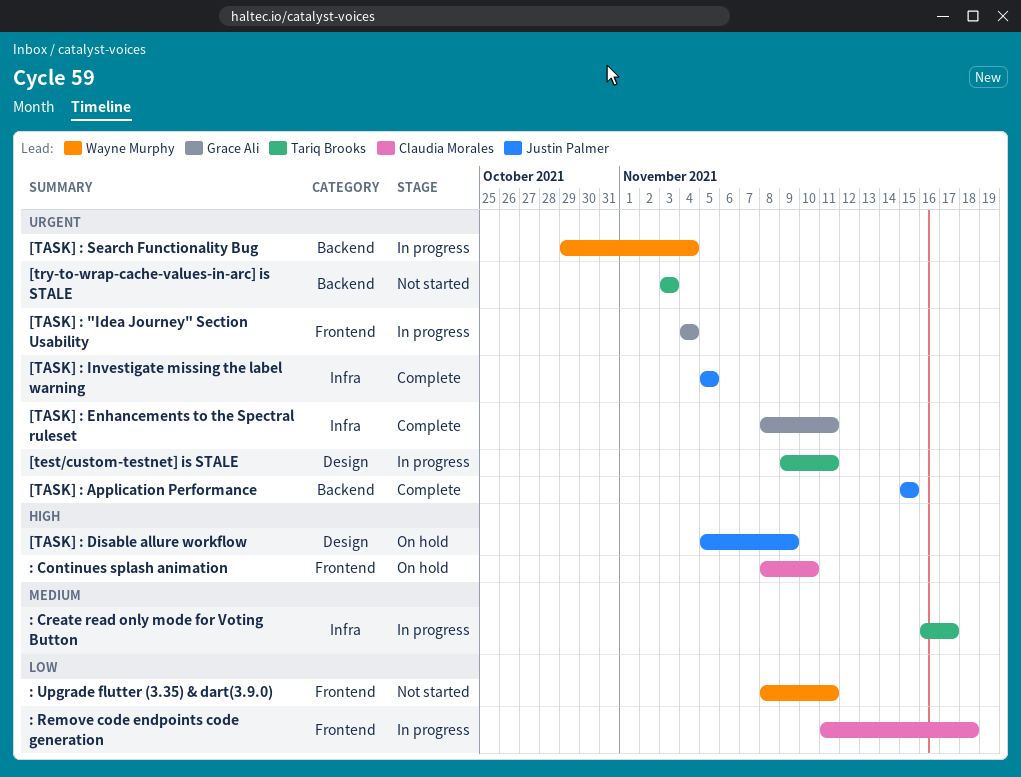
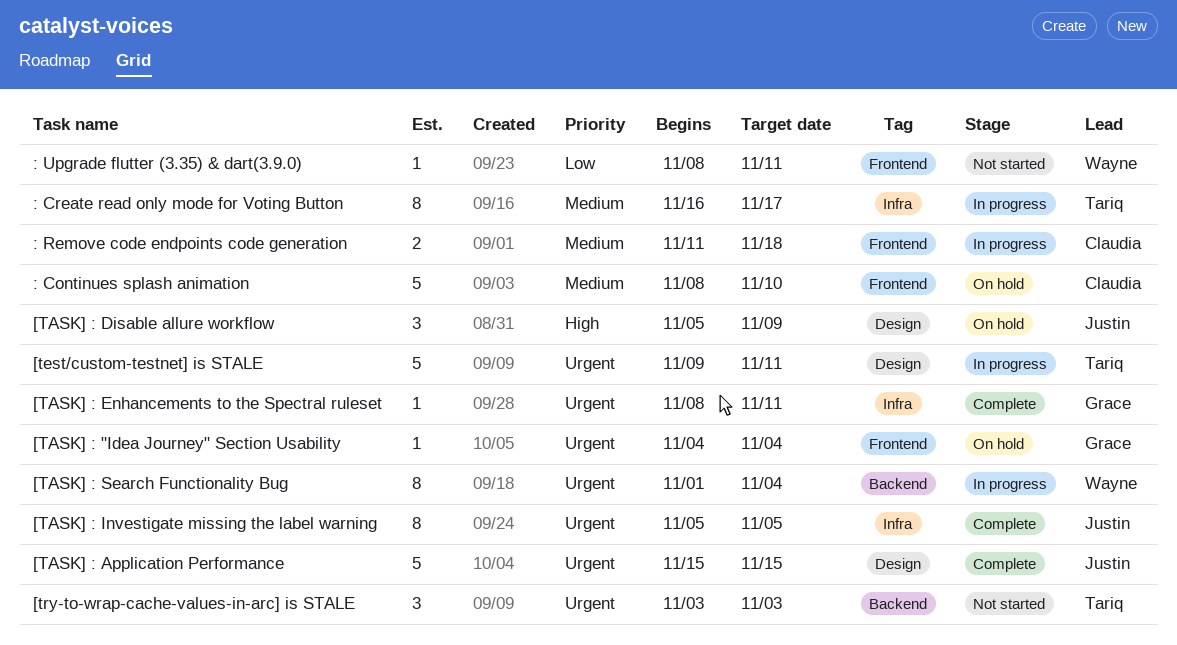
: Continues splash animation, priority: High -> Medium
: Remove code endpoints code generation, priority: Low -> Medium
[TASK] : "Idea Journey" Section Usability, status: In progress -> On hold
[TASK] : Application Performance, label: Backend -> Design
[TASK] : Search Functionality Bug, start: Oct 29 -> Nov 1

